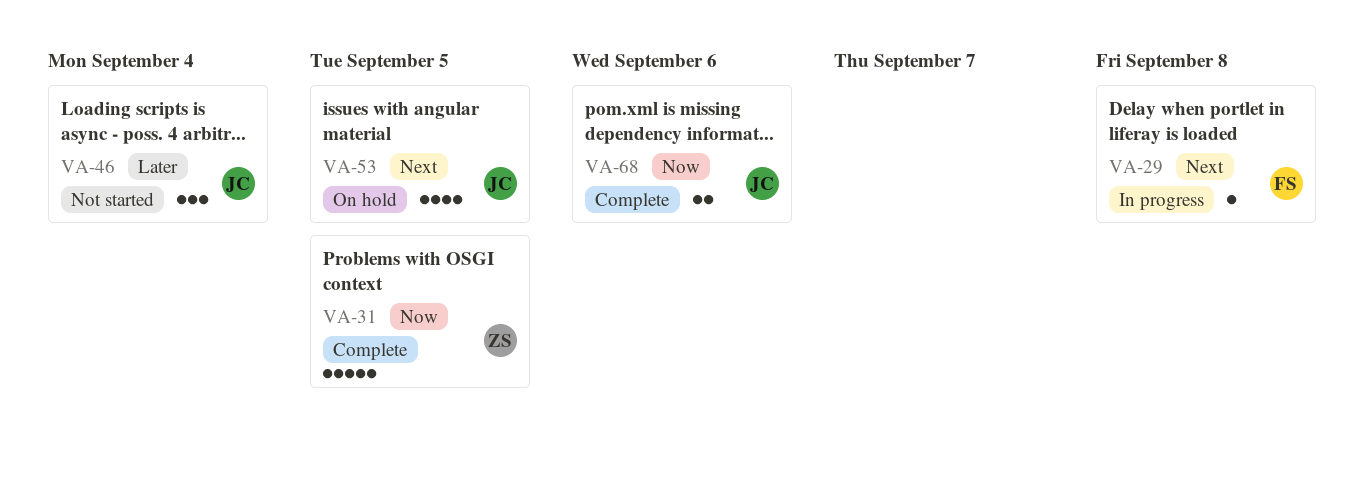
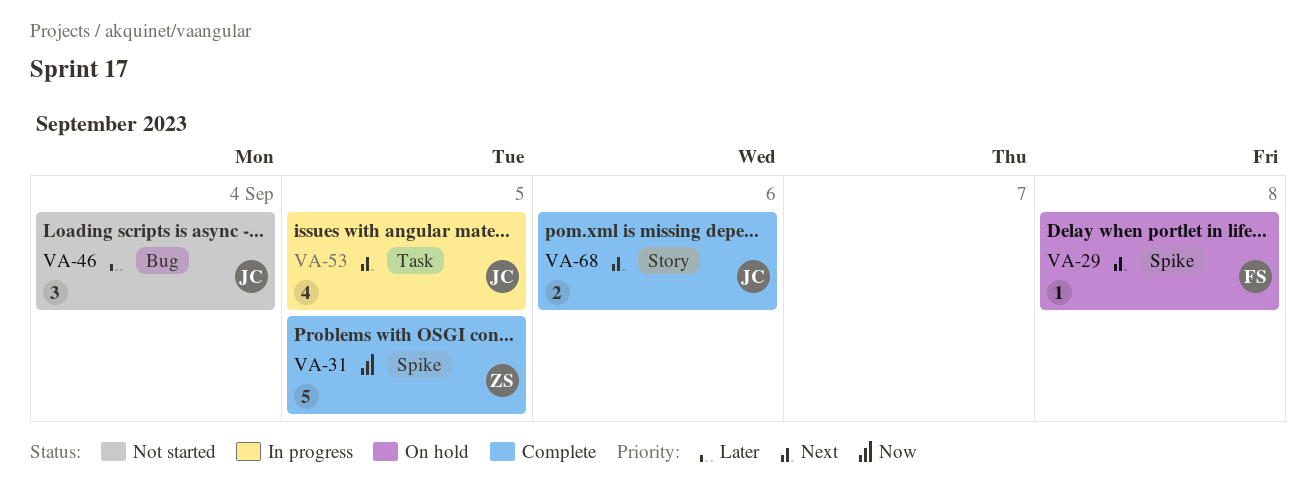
VA-29, status: In progress -> On hold
VA-53, status: On hold -> In progress
VA-68, priority: Now -> Next

